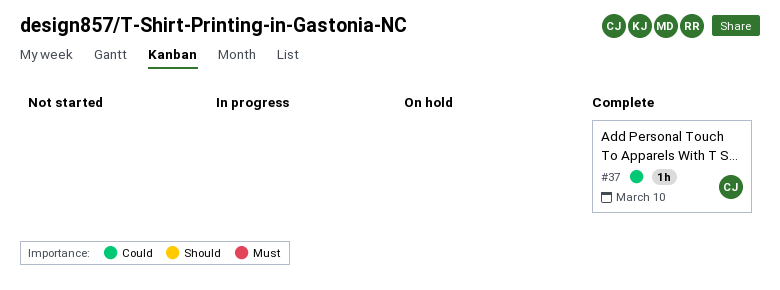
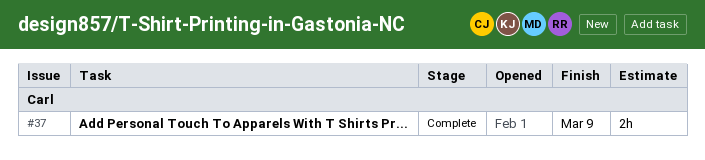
#37, estimate: 1h -> 2h
#37, due: Mar 10 -> Mar 9

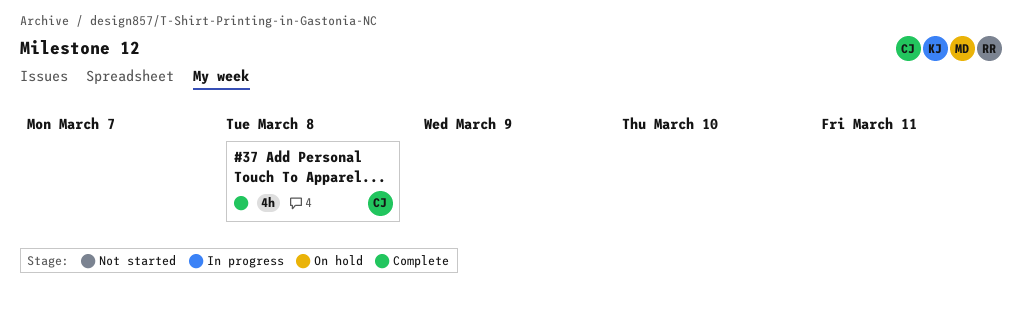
#37, estimate: 2h -> 4h
#37, due: Mar 9 -> Mar 8

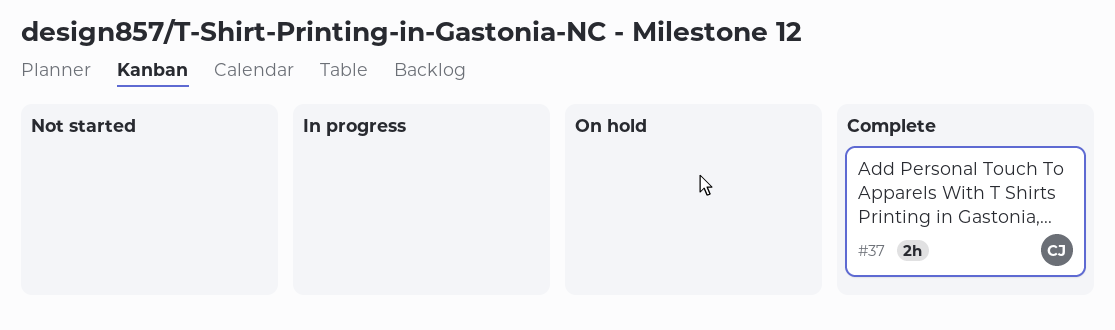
#37, estimate: 4h -> 2h

